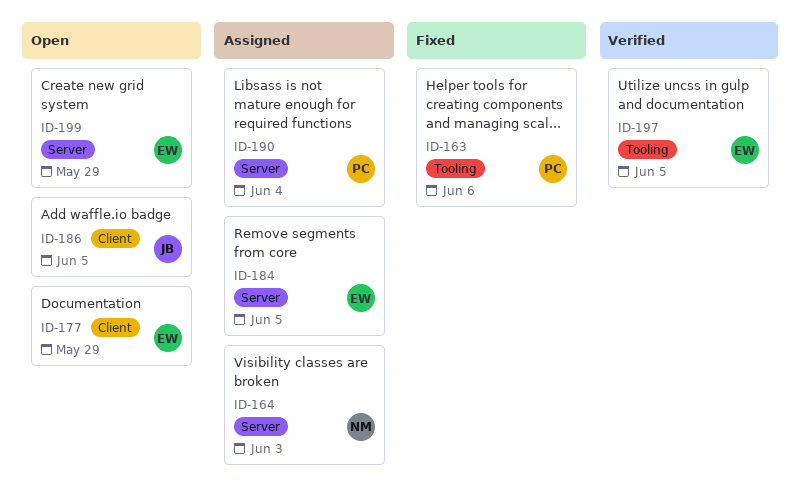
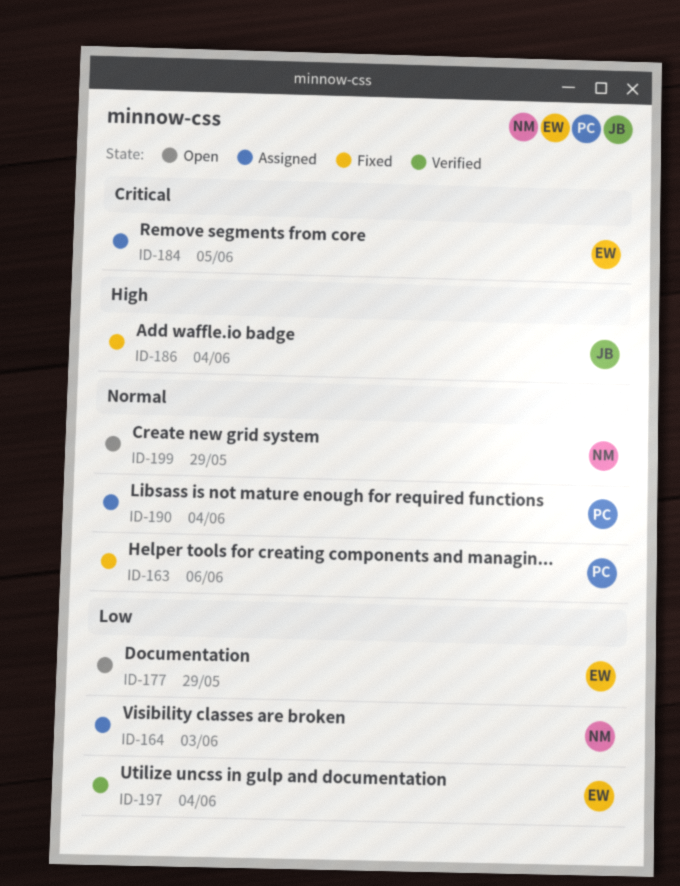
ID-186, status: Open -> Fixed
ID-186, due: Jun 5 -> Jun 4
ID-197, due: Jun 5 -> Jun 4
ID-199, owner: EW -> NM

